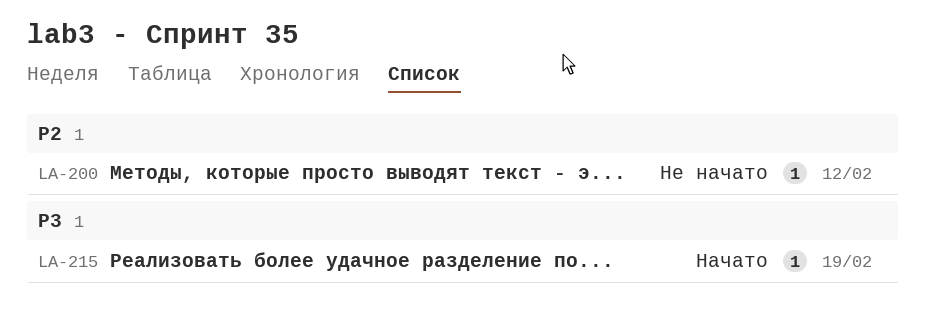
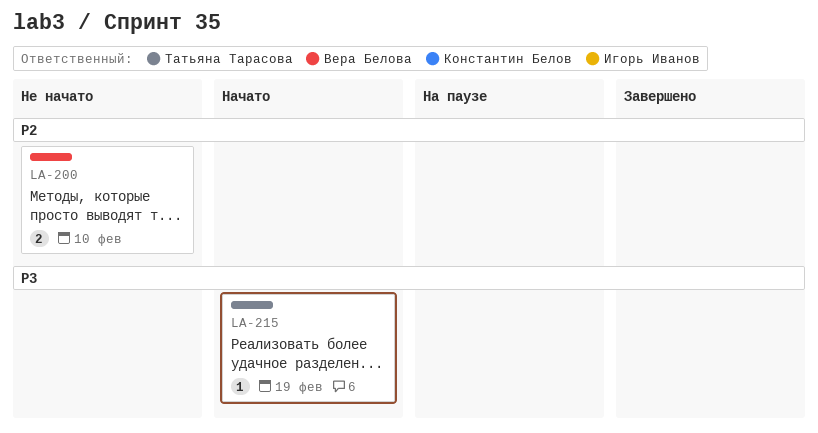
LA-200, estimate: 1 -> 2
LA-200, due: Feb 12 -> Feb 10

